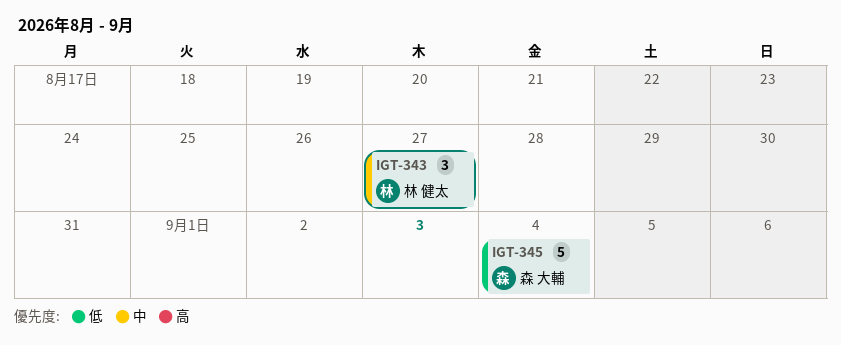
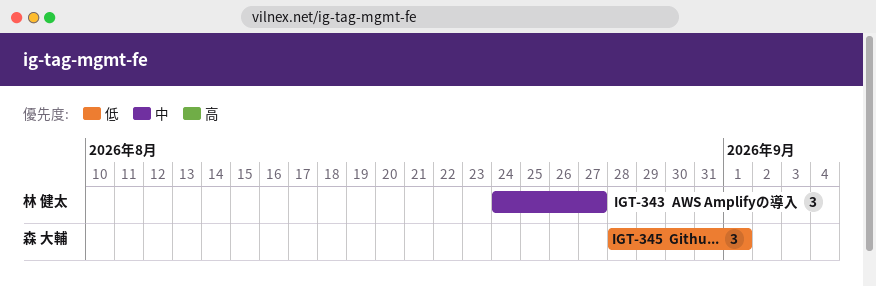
IGT-345, estimate: 5 -> 3
IGT-345, due: Sep 4 -> Sep 1

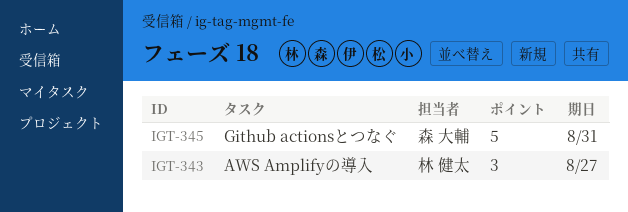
IGT-345, estimate: 3 -> 5
IGT-345, due: Sep 1 -> Aug 31

